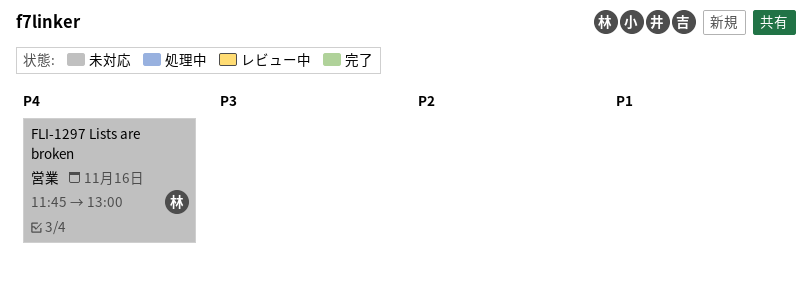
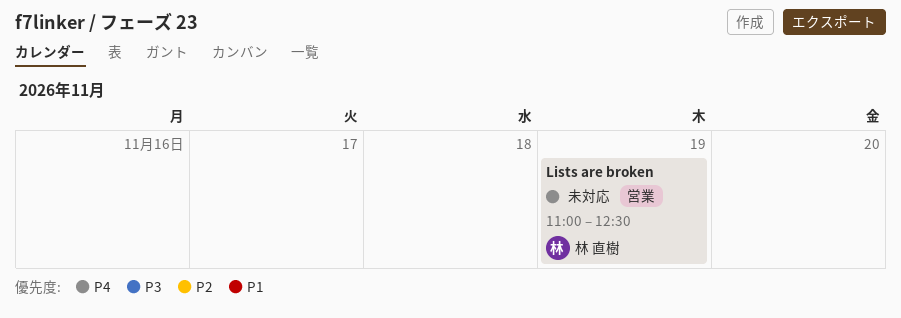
Lists are broken, day: Nov 16 -> Nov 19
Lists are broken, begins: 11:45 -> 11:00
Lists are broken, ends: 13:00 -> 12:30

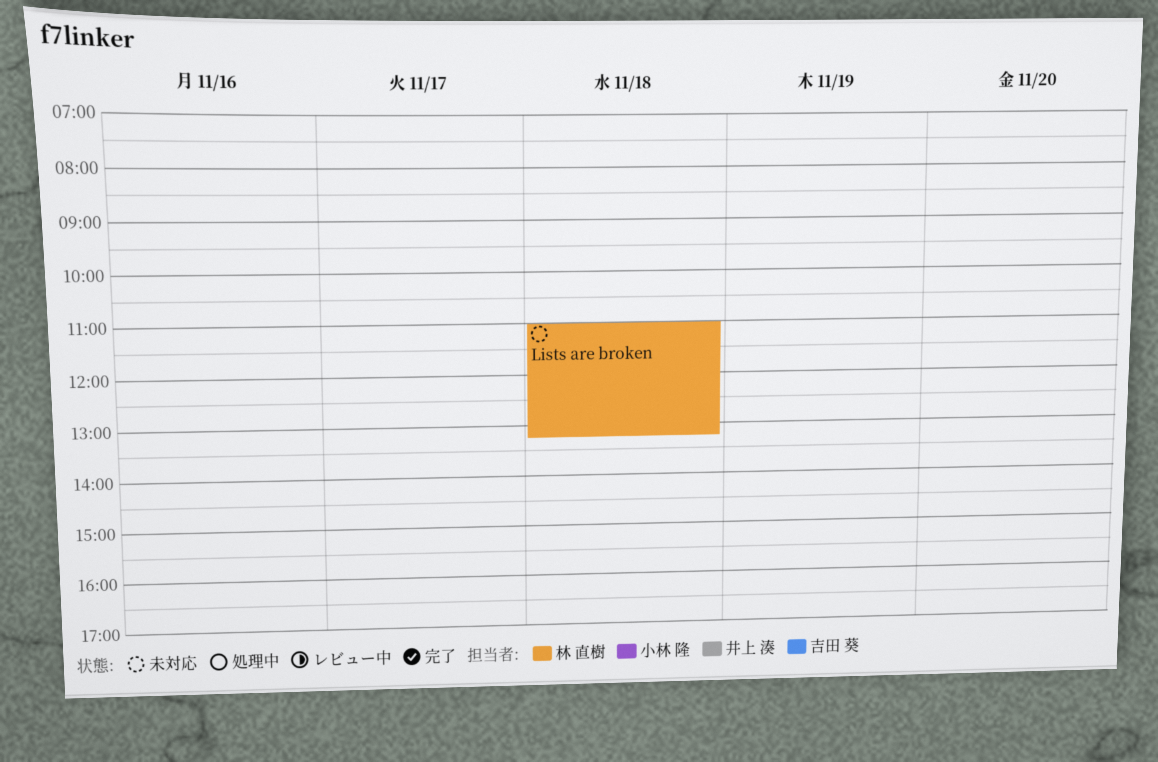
Lists are broken, day: Nov 19 -> Nov 18
Lists are broken, ends: 12:30 -> 13:15

